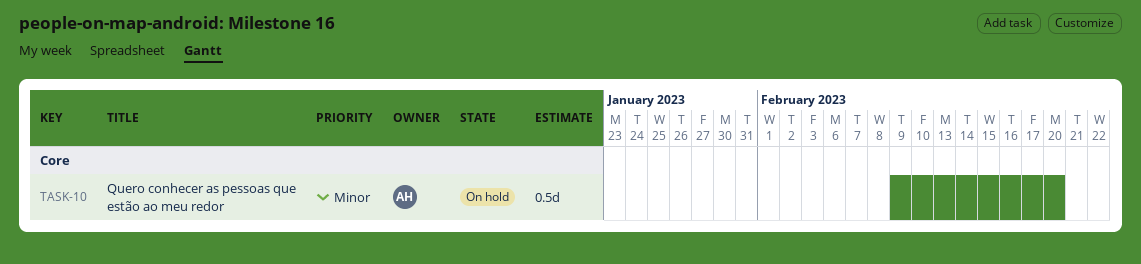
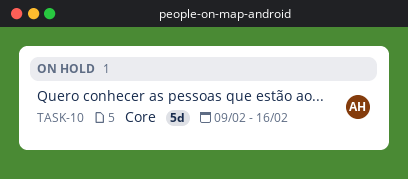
TASK-10, estimate: 0.5d -> 5d
TASK-10, due: Feb 20 -> Feb 16

